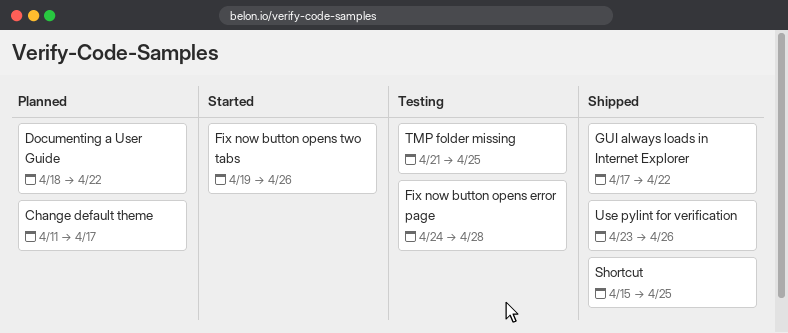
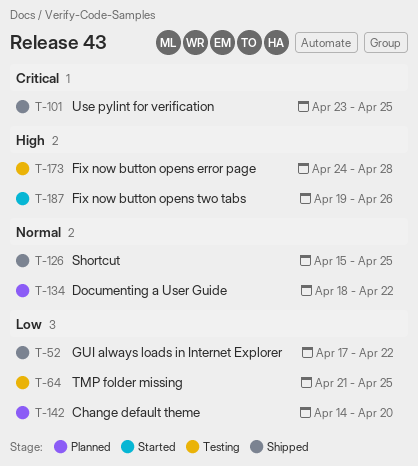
Change default theme, start: Apr 11 -> Apr 14
Change default theme, due: Apr 17 -> Apr 20
Use pylint for verification, due: Apr 26 -> Apr 25

